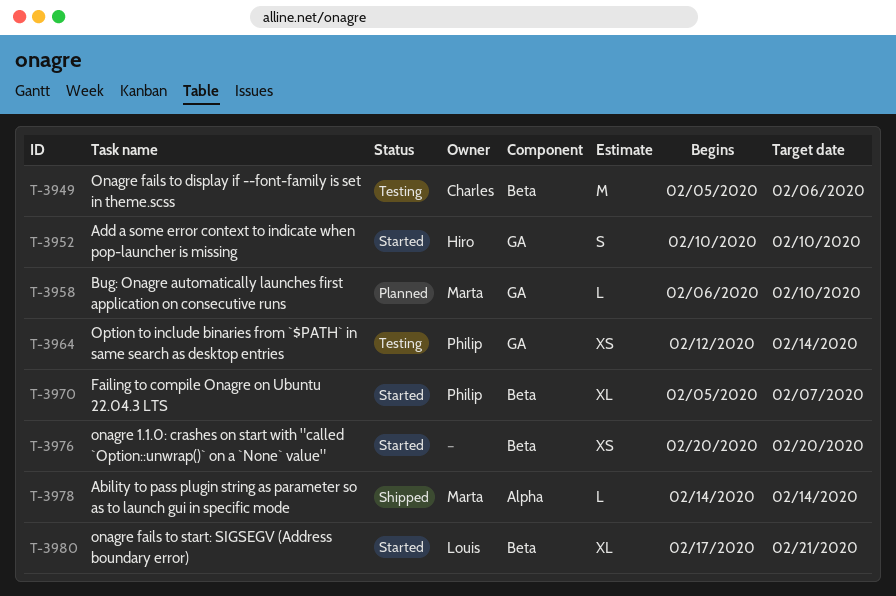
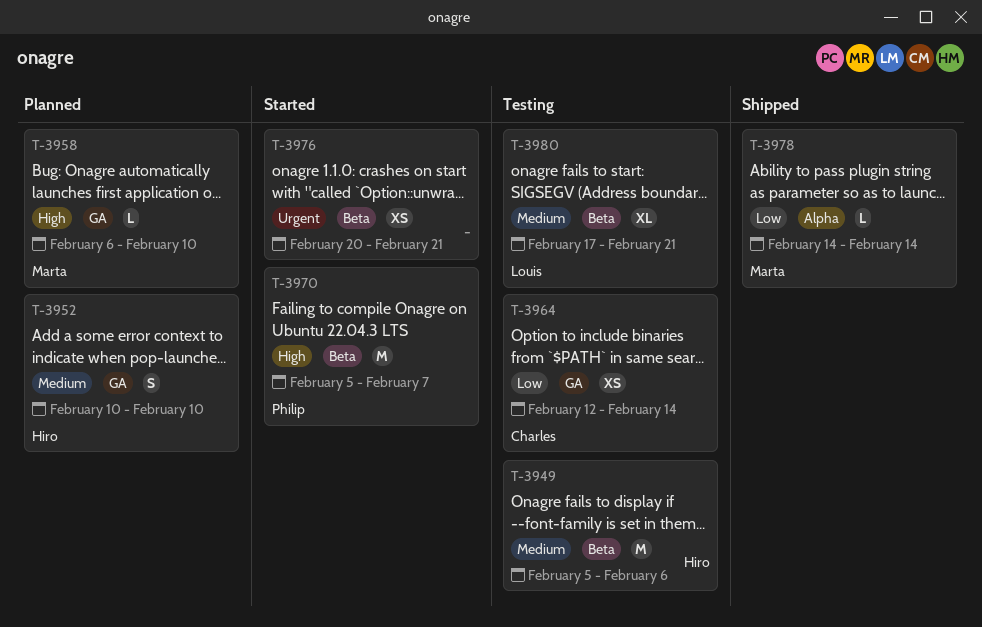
T-3949, owner: Charles -> Hiro
T-3952, status: Started -> Planned
T-3964, owner: Philip -> Charles
T-3970, estimate: XL -> M
T-3976, due: Feb 20 -> Feb 21
T-3980, status: Started -> Testing

